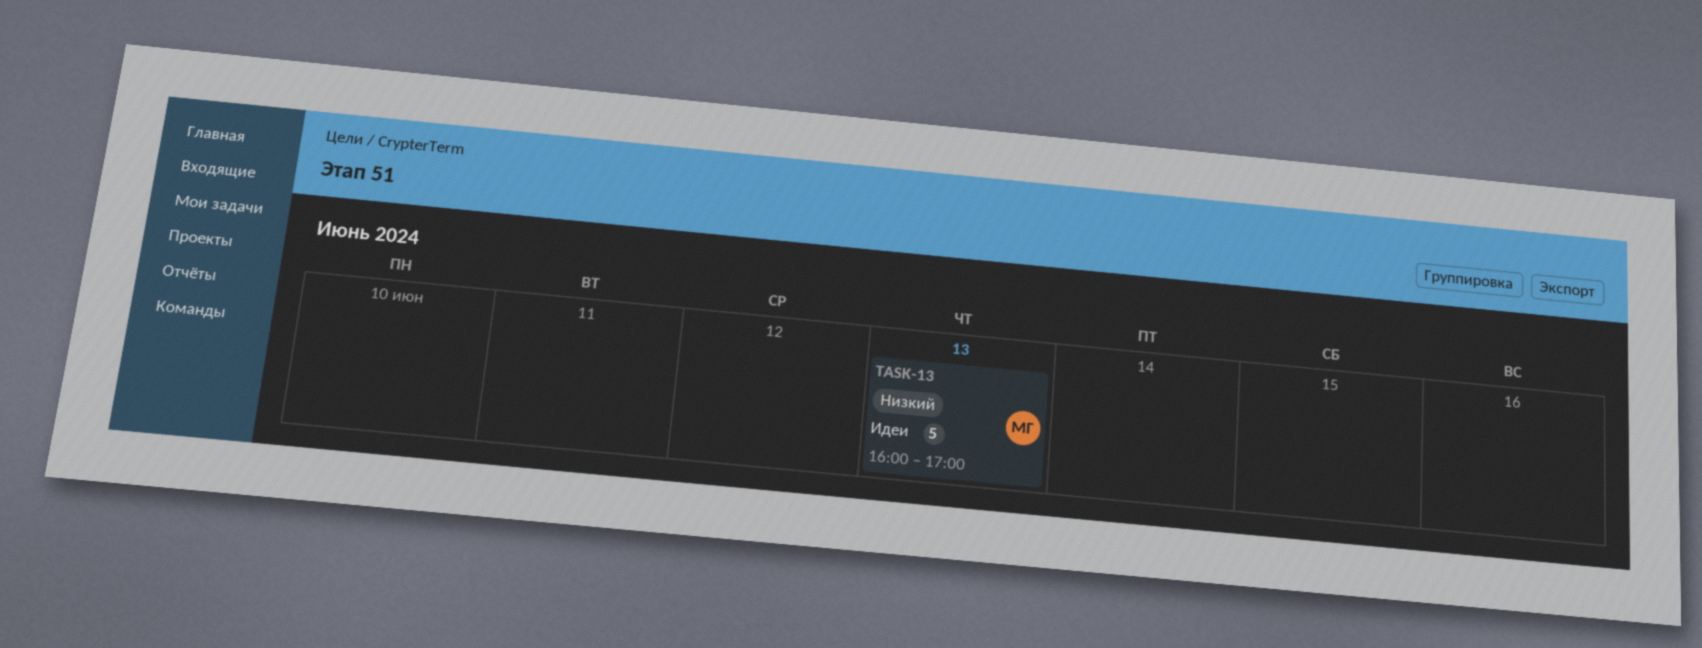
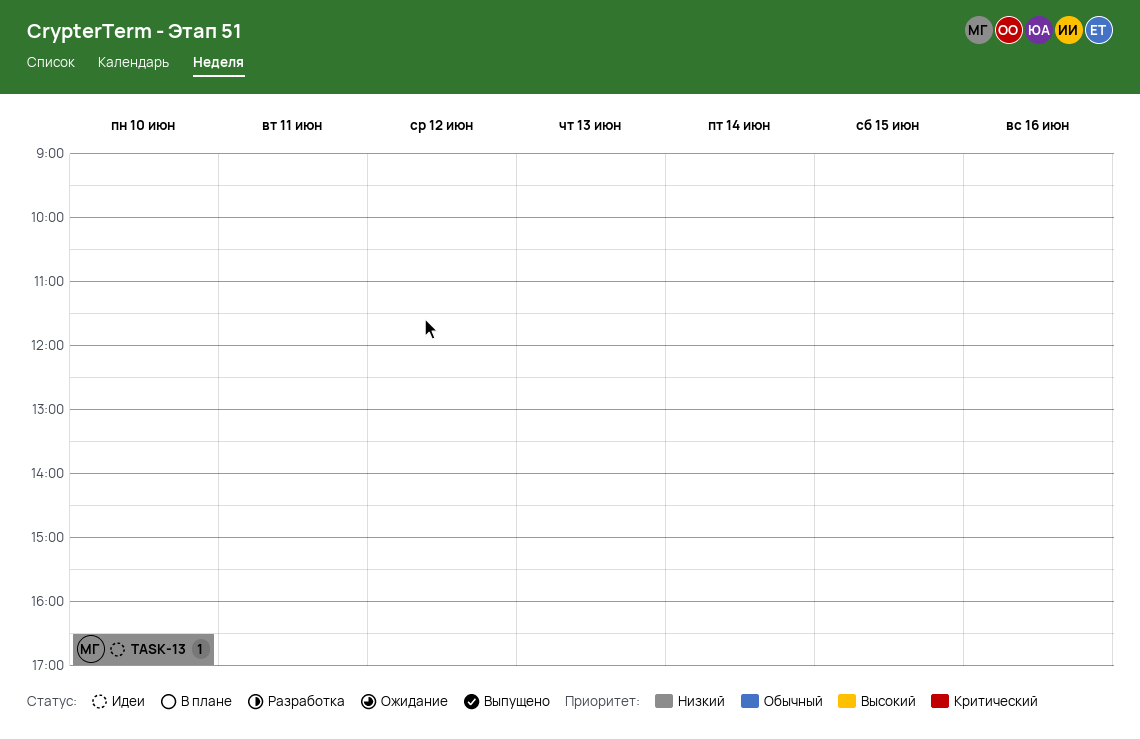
TASK-13, estimate: 5 -> 1
TASK-13, day: Jun 13 -> Jun 10
TASK-13, begins: 16:00 -> 16:30

